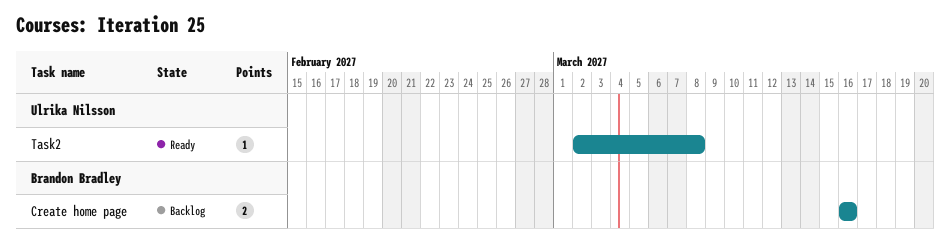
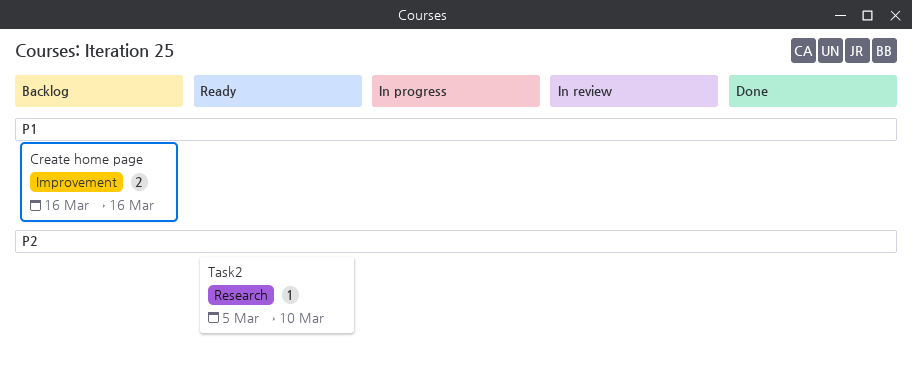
Task2, start: Mar 2 -> Mar 5
Task2, due: Mar 8 -> Mar 10

